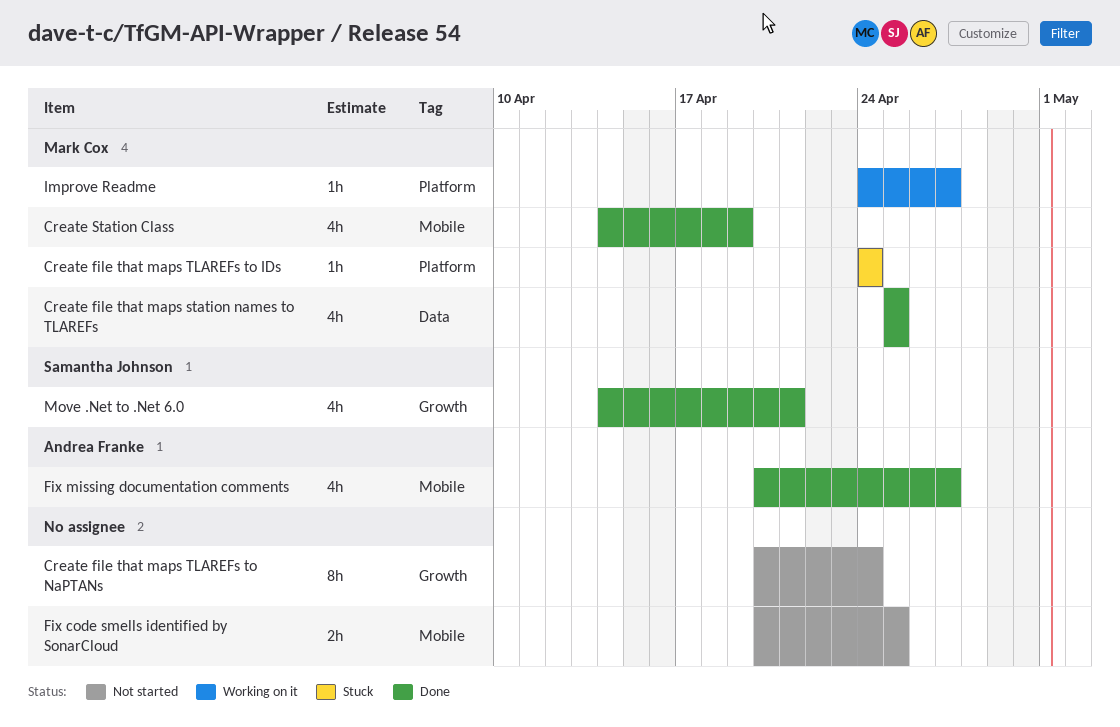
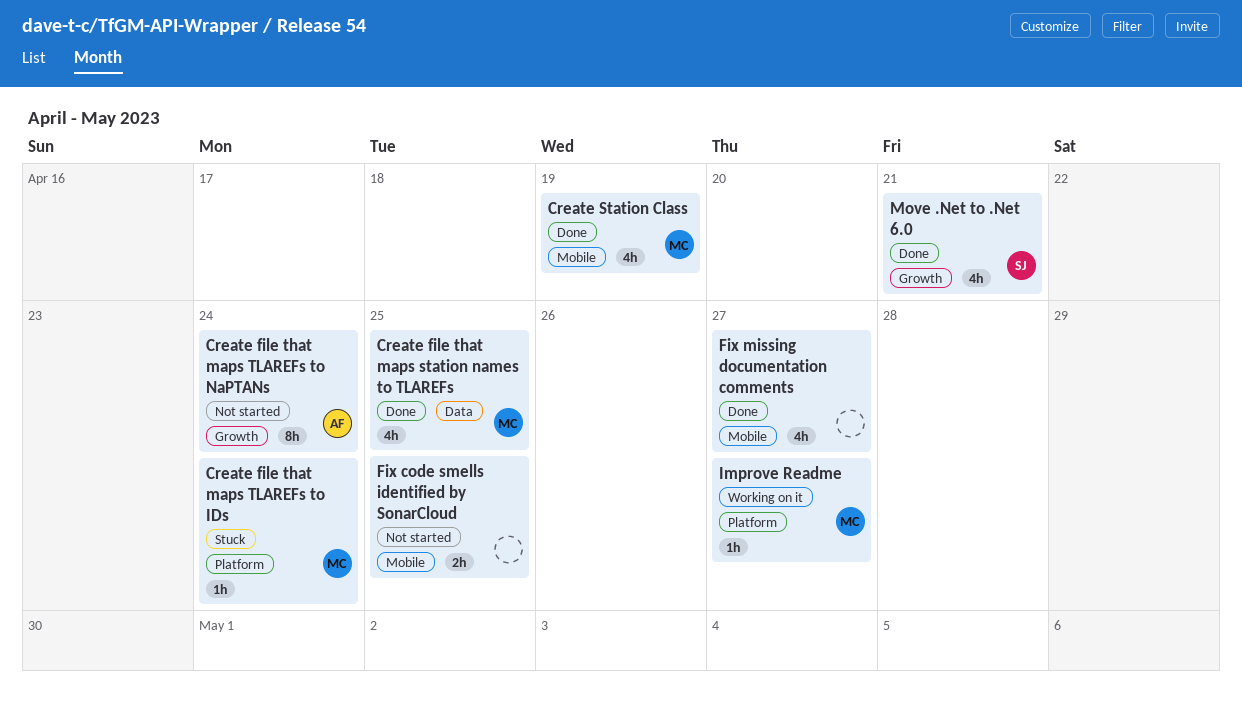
Create file that maps TLAREFs to NaPTANs, owner: none -> Andrea Franke
Fix missing documentation comments, owner: Andrea Franke -> none

